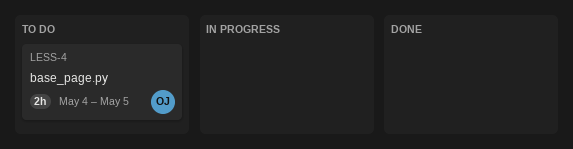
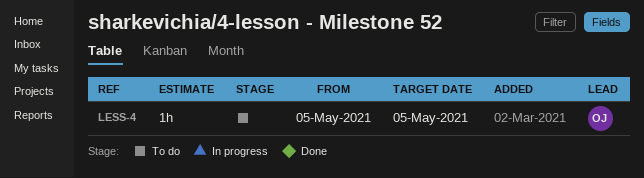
LESS-4, estimate: 2h -> 1h
LESS-4, start: May 4 -> May 5

